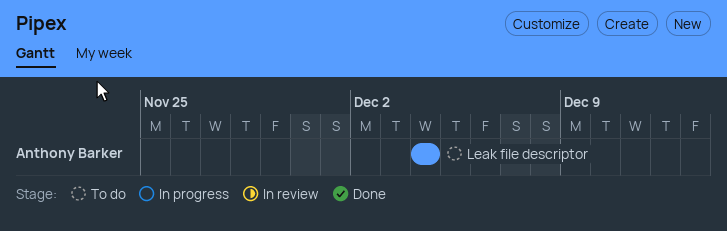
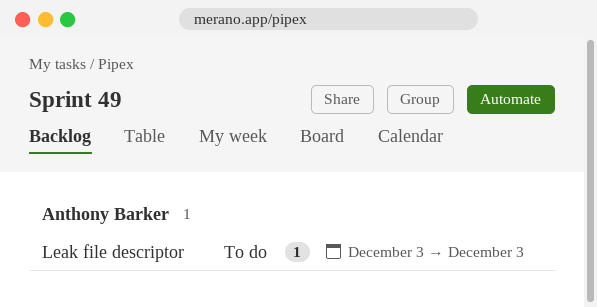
Leak file descriptor, start: Dec 4 -> Dec 3
Leak file descriptor, due: Dec 4 -> Dec 3

